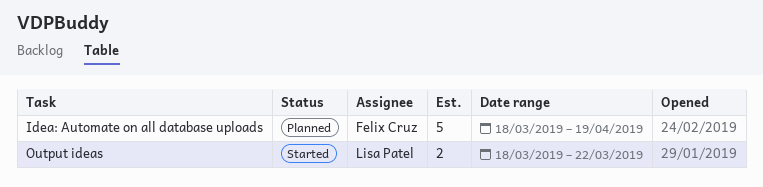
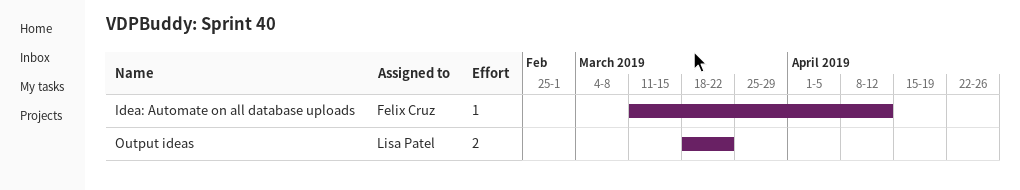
Idea: Automate on all database uploads, estimate: 5 -> 1
Idea: Automate on all database uploads, start: Mar 18 -> Mar 11
Idea: Automate on all database uploads, due: Apr 19 -> Apr 12

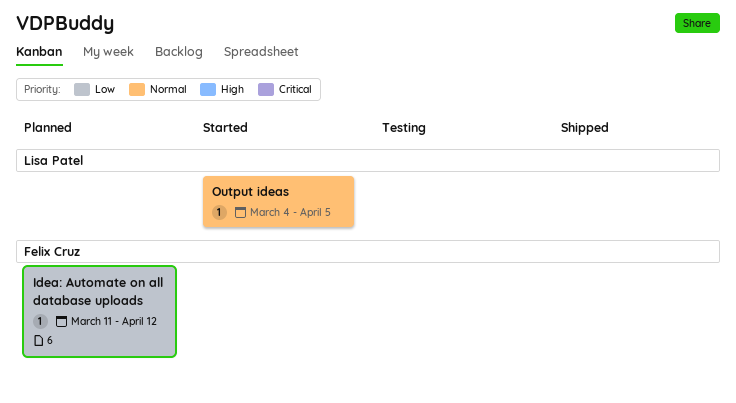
Output ideas, estimate: 2 -> 1
Output ideas, start: Mar 18 -> Mar 4
Output ideas, due: Mar 22 -> Apr 5

